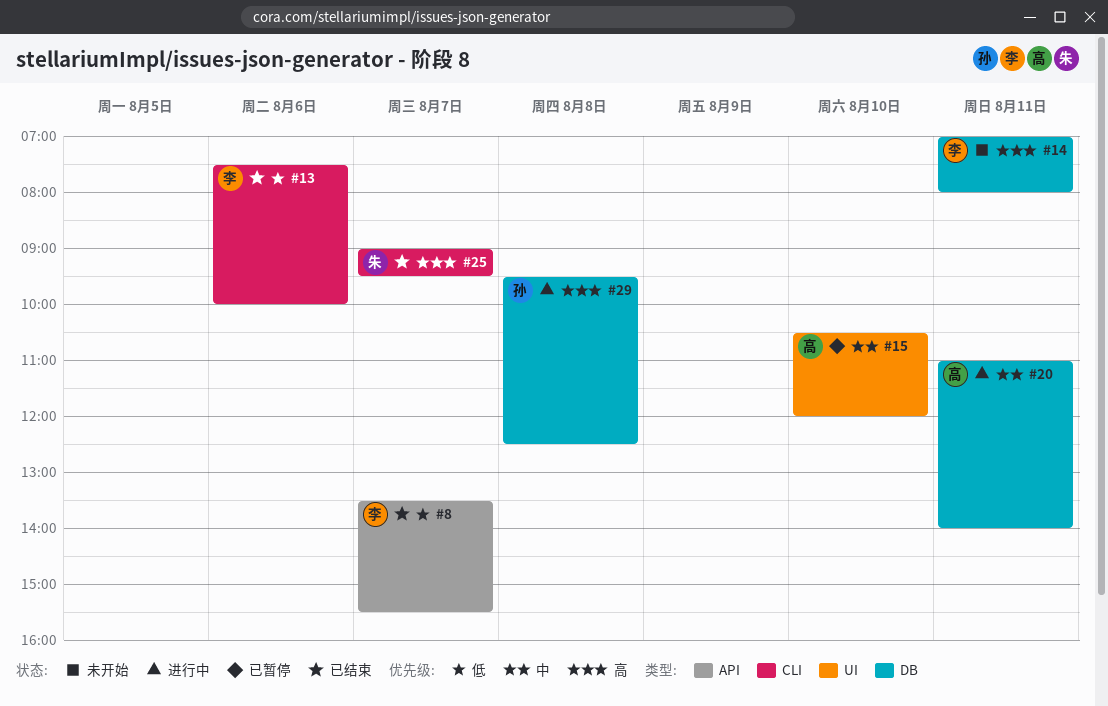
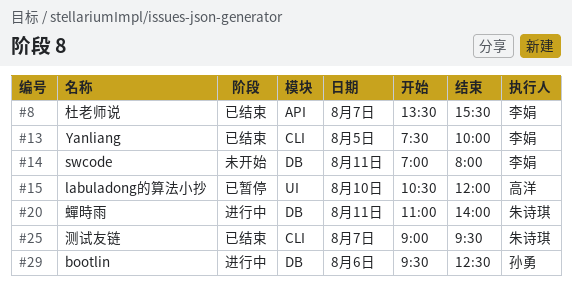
#13, day: Aug 6 -> Aug 5
#20, owner: 高洋 -> 朱诗琪
#29, day: Aug 8 -> Aug 6

